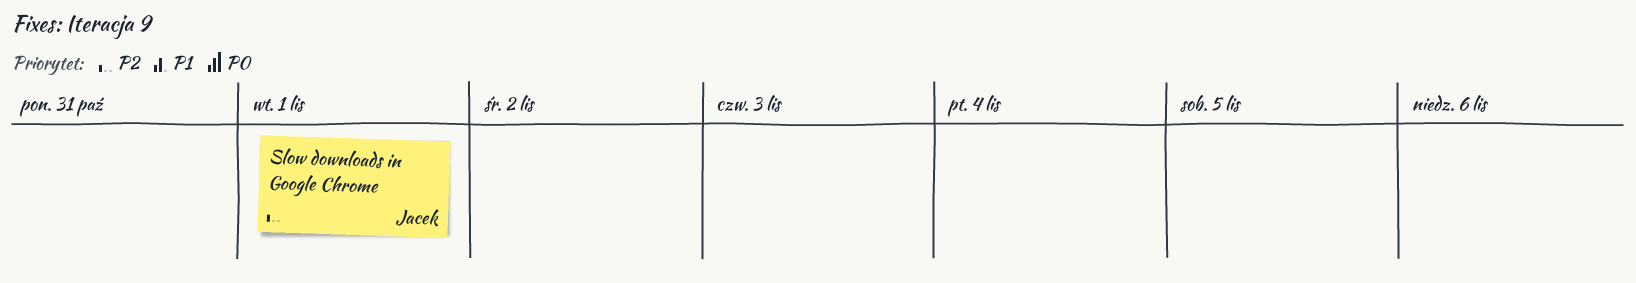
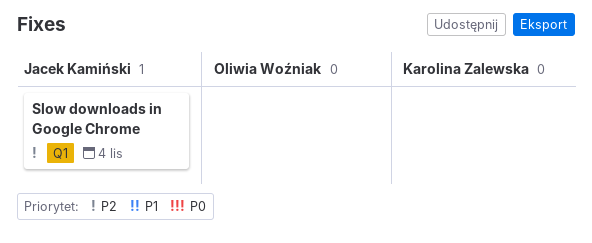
Slow downloads in Google Chrome, due: Nov 1 -> Nov 4

